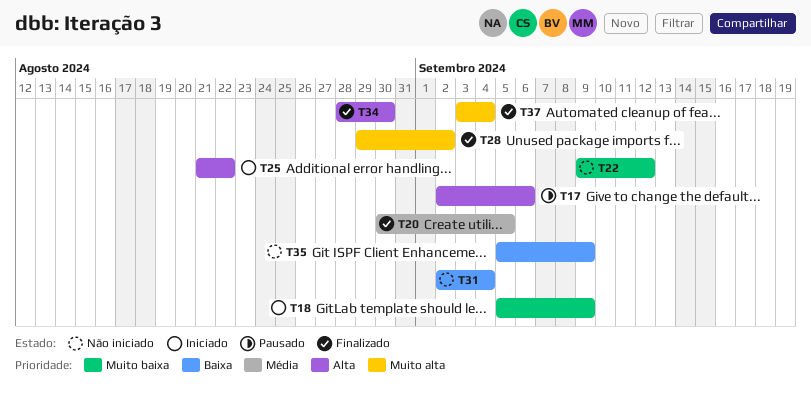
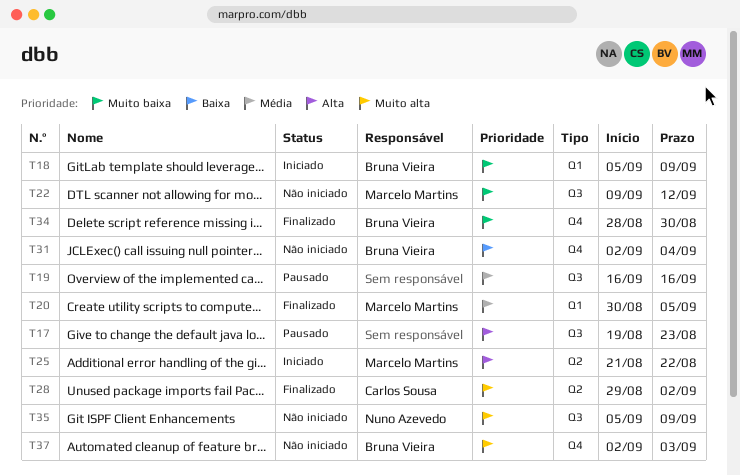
T17, start: Sep 2 -> Aug 19
T17, due: Sep 6 -> Aug 23
T19: none -> present
T34, priority: Alta -> Muito baixa
T35, priority: Baixa -> Muito alta
T37, status: Finalizado -> Não iniciado
T37, start: Sep 3 -> Sep 2
T37, due: Sep 4 -> Sep 3

